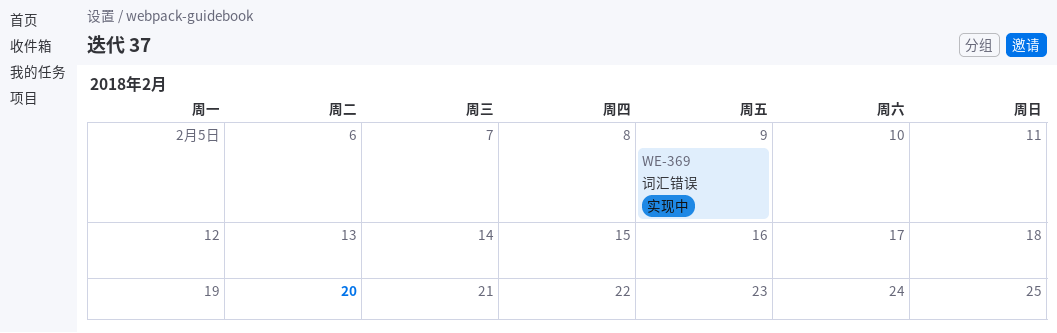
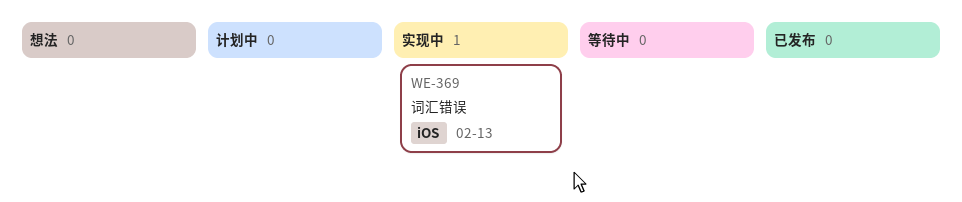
WE-369, due: Feb 9 -> Feb 13

